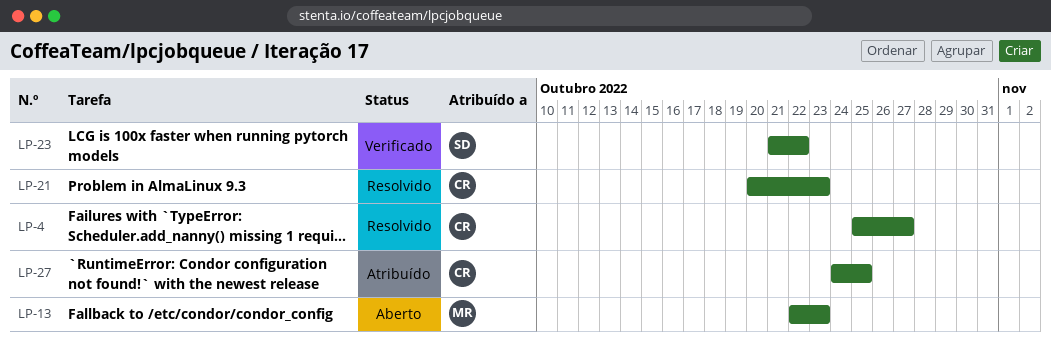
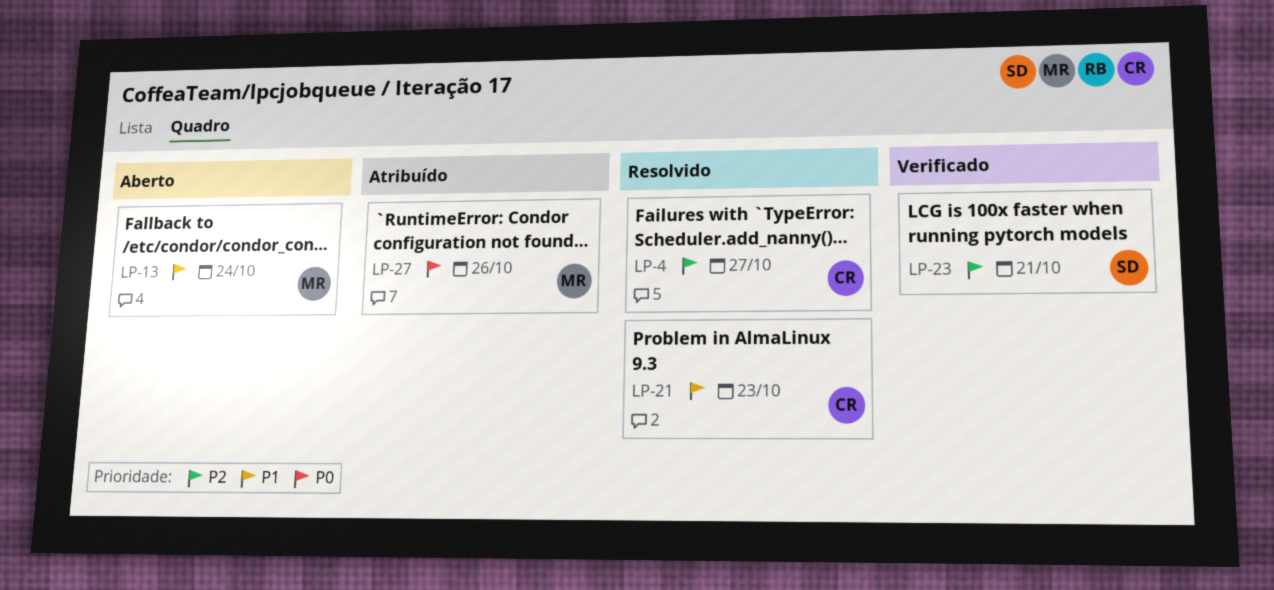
LP-13, due: Oct 23 -> Oct 24
LP-23, due: Oct 22 -> Oct 21
LP-27, owner: CR -> MR
LP-27, due: Oct 25 -> Oct 26

